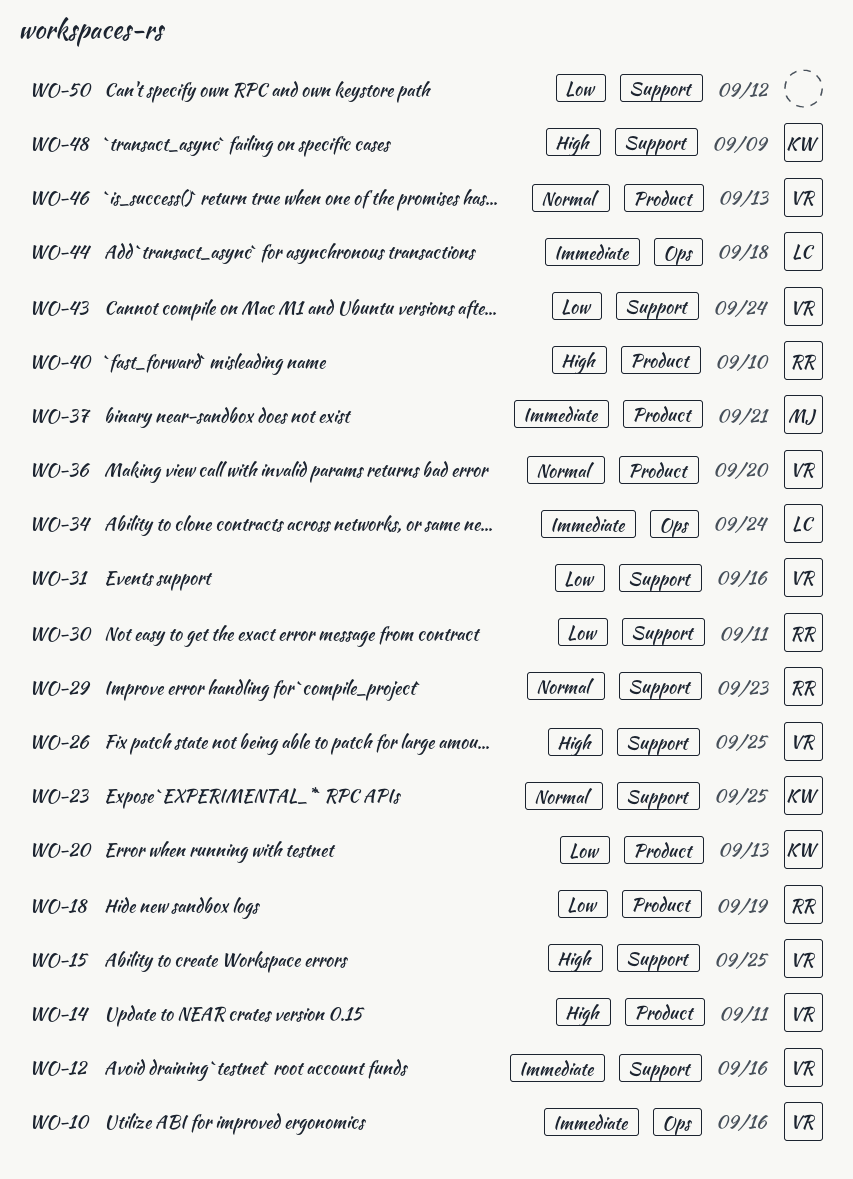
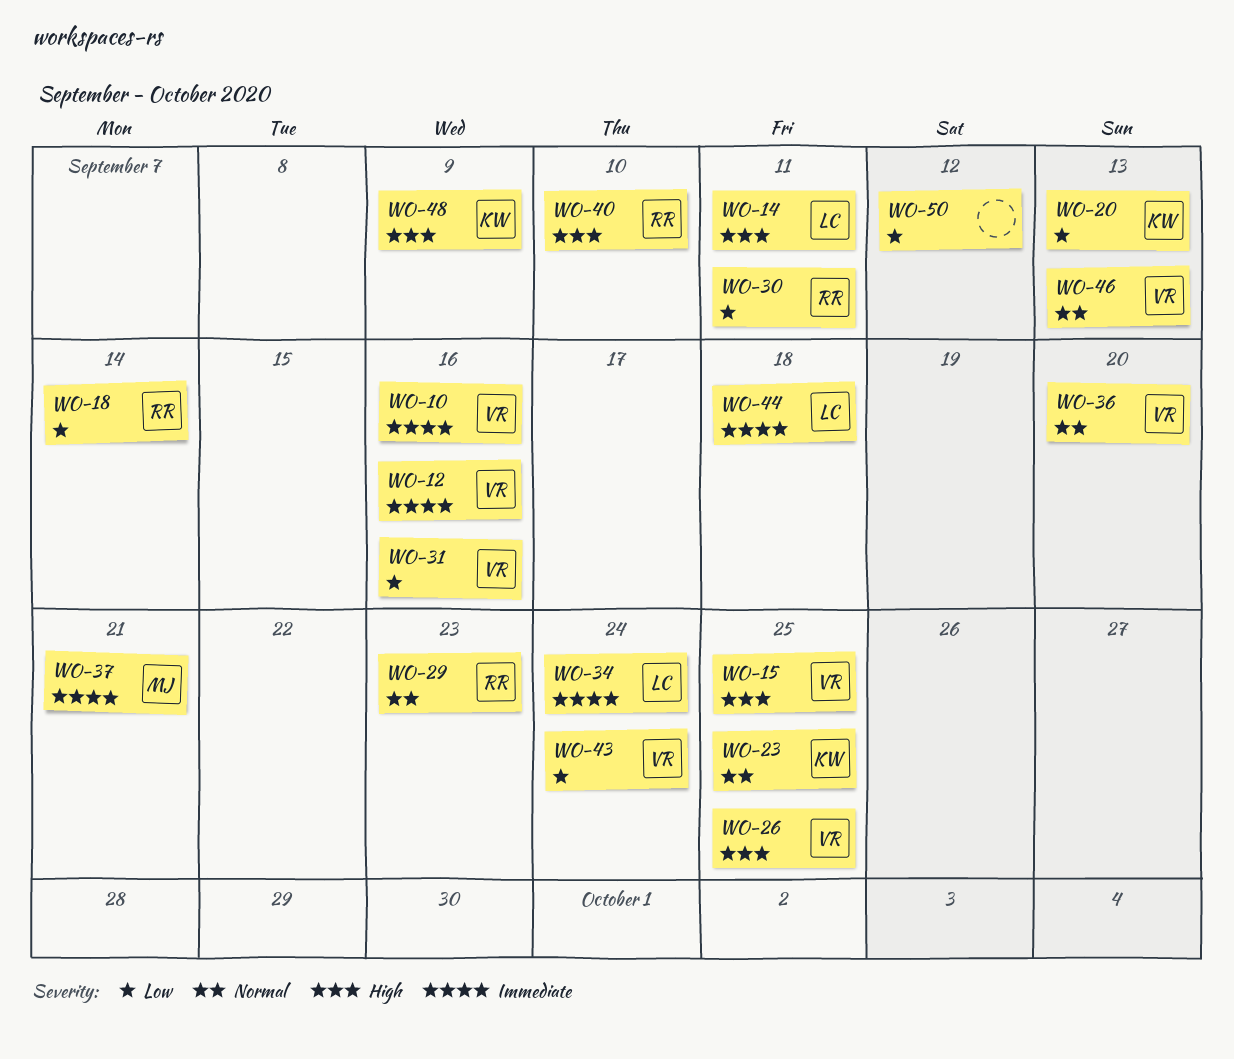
WO-14, owner: VR -> LC
WO-18, due: Sep 19 -> Sep 14

